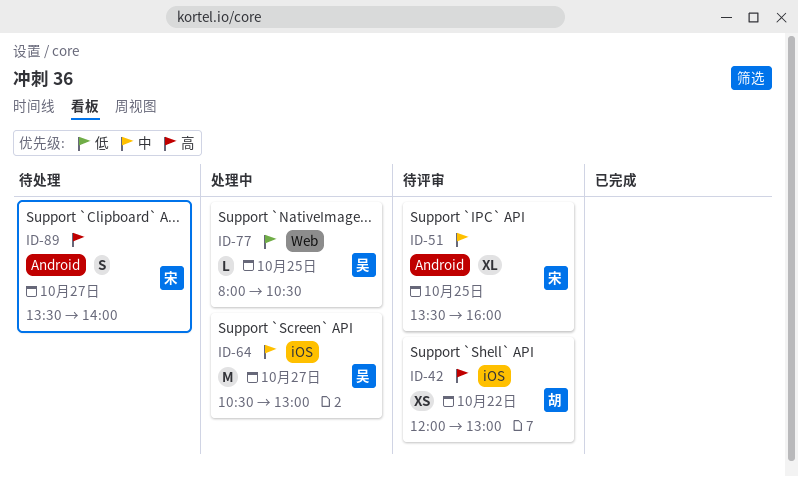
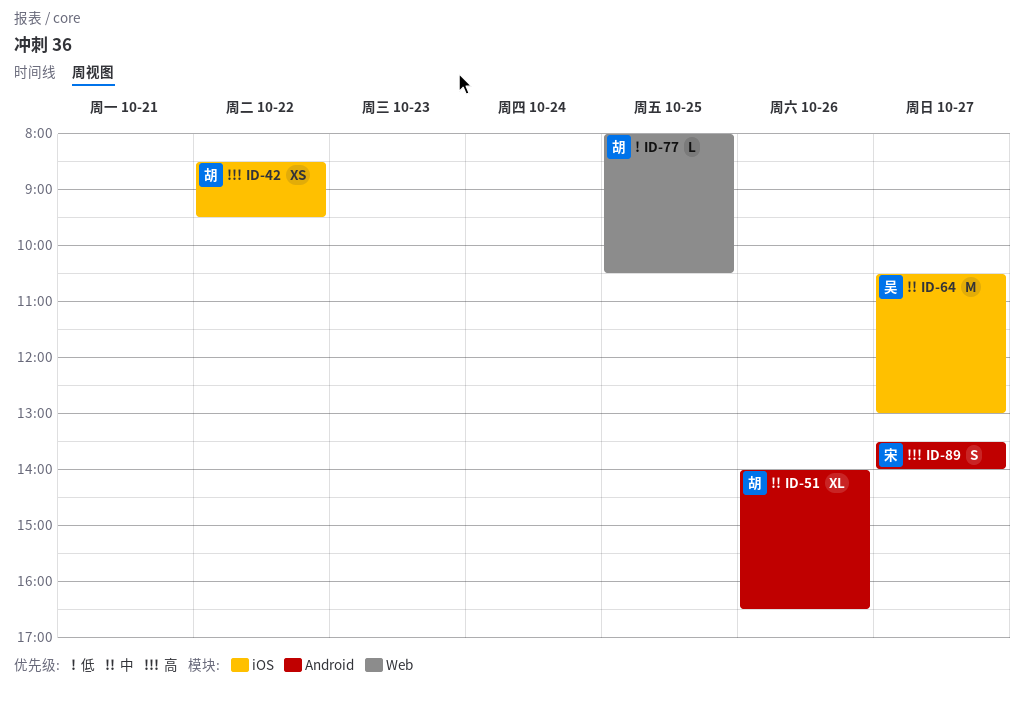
ID-42, begins: 12:00 -> 08:30
ID-42, ends: 13:00 -> 09:30
ID-51, owner: 宋 -> 胡
ID-51, day: Oct 25 -> Oct 26
ID-51, begins: 13:30 -> 14:00
ID-51, ends: 16:00 -> 16:30
ID-77, owner: 吴 -> 胡

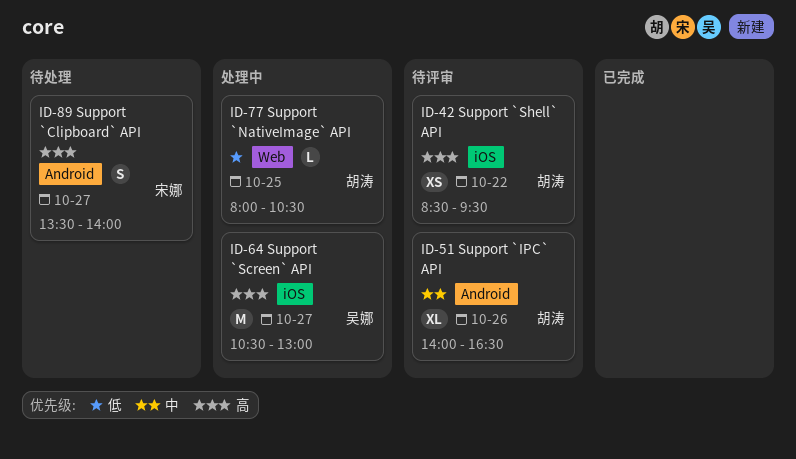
ID-64, priority: 中 -> 高

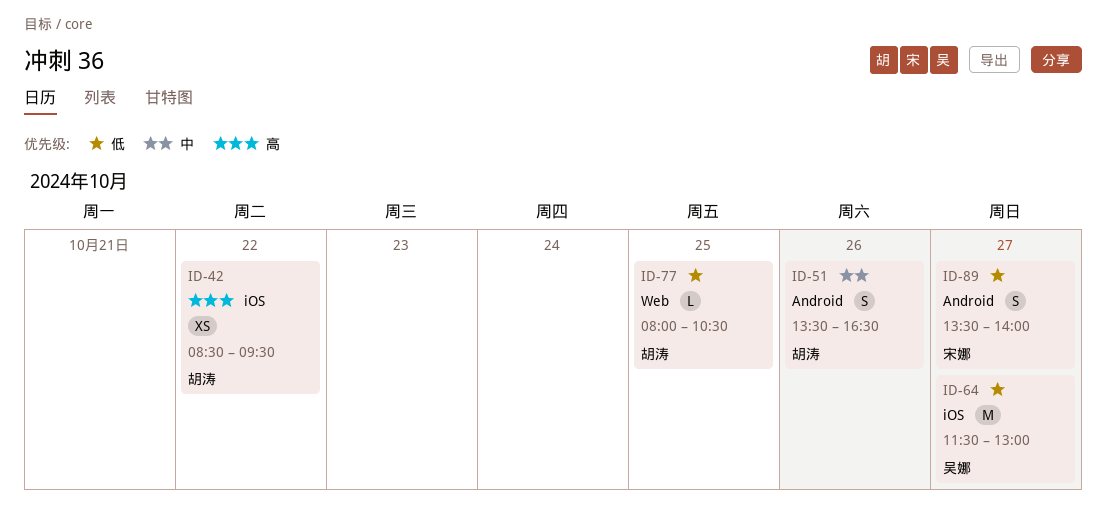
ID-51, estimate: XL -> S
ID-51, begins: 14:00 -> 13:30
ID-64, priority: 高 -> 低
ID-64, begins: 10:30 -> 11:30
ID-89, priority: 高 -> 低

